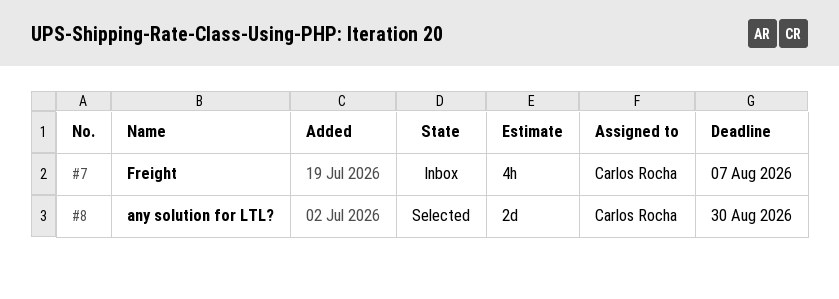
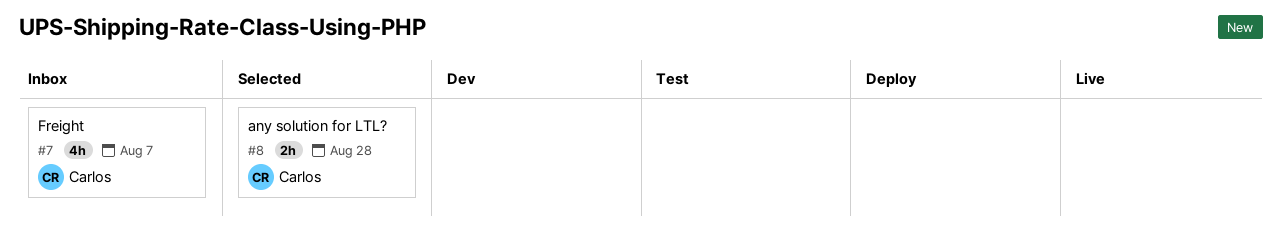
#8, estimate: 2d -> 2h
#8, due: Aug 30 -> Aug 28

